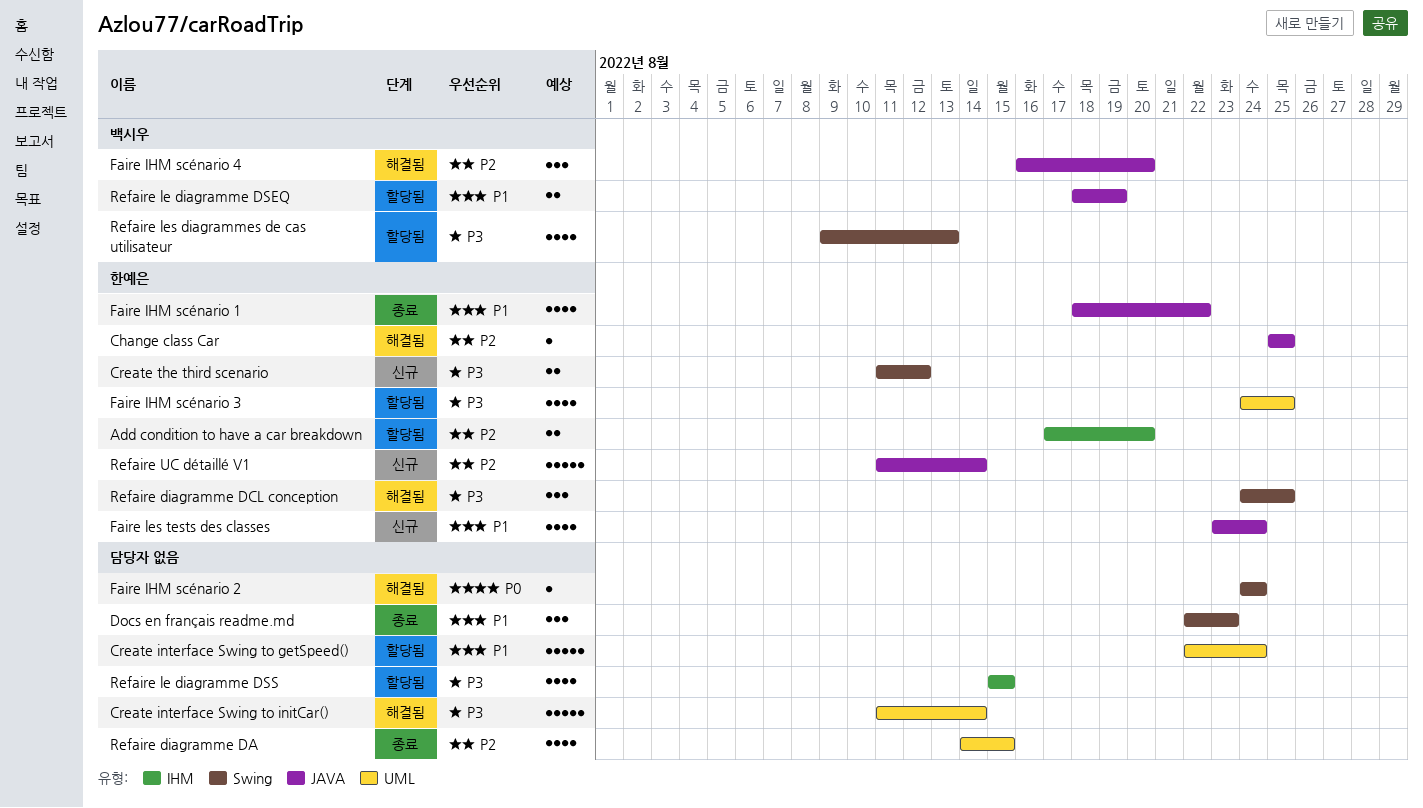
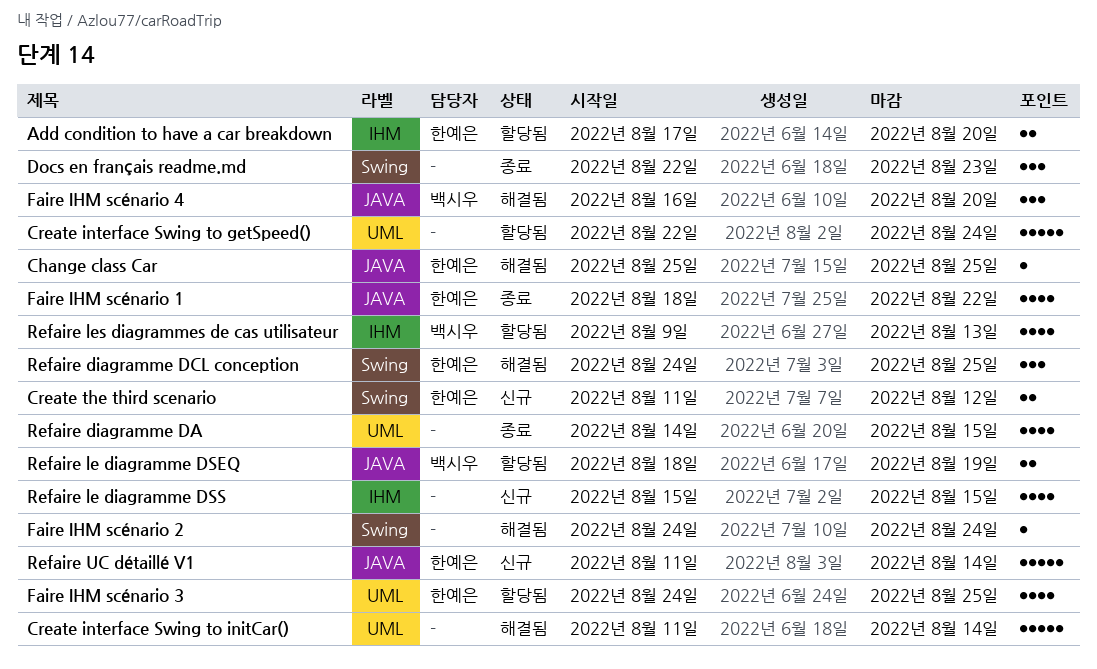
Faire les tests des classes: present -> none
Refaire le diagramme DSS, status: 할당됨 -> 신규
Refaire les diagrammes de cas utilisateur, label: Swing -> IHM

